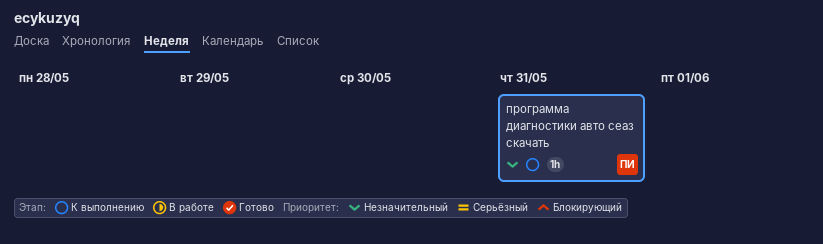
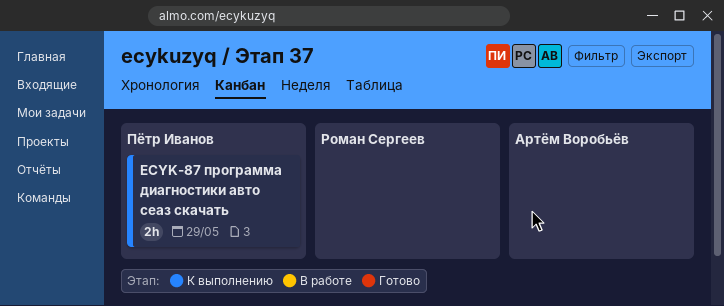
программа диагностики авто сеаз скачать, estimate: 1h -> 2h
программа диагностики авто сеаз скачать, due: May 31 -> May 29

